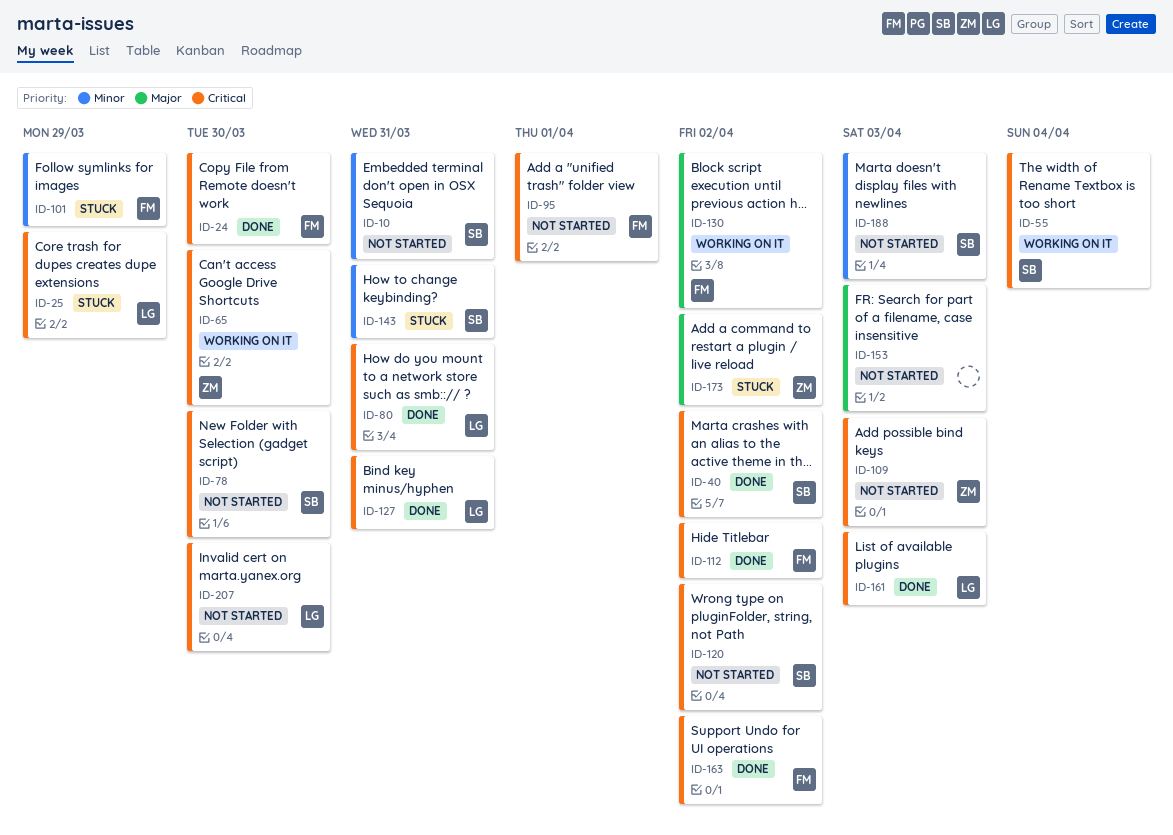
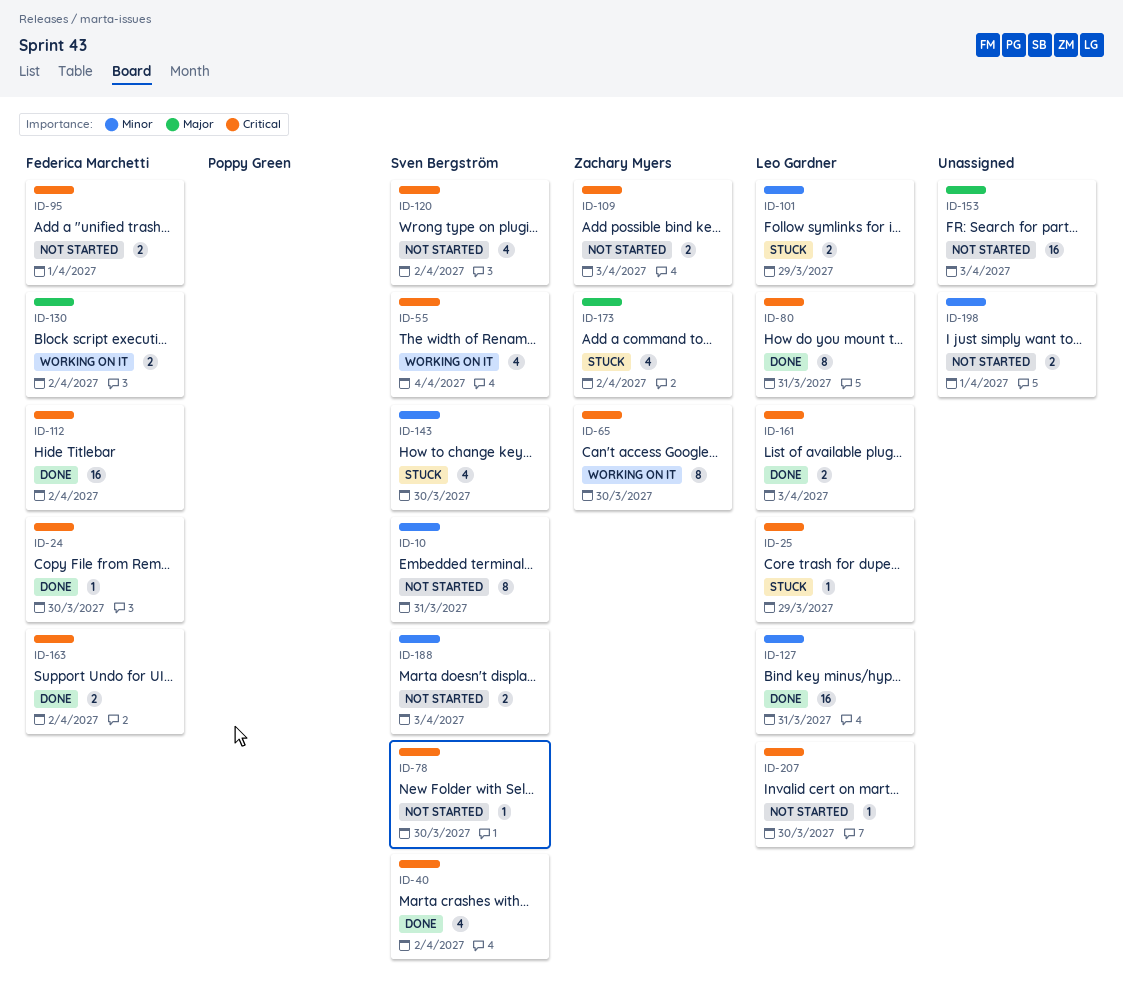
ID-101, owner: Federica Marchetti -> Leo Gardner
ID-127, priority: Critical -> Minor
ID-143, due: Mar 31 -> Mar 30
ID-198: none -> present

